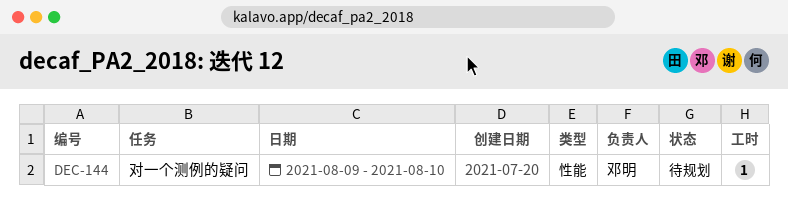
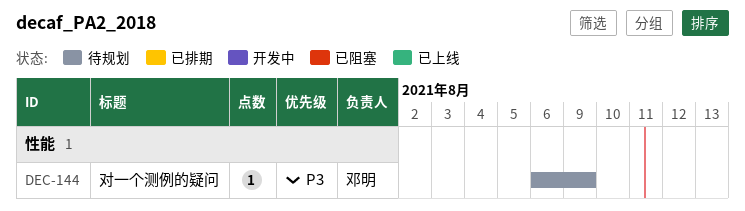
DEC-144, start: Aug 9 -> Aug 6
DEC-144, due: Aug 10 -> Aug 9

